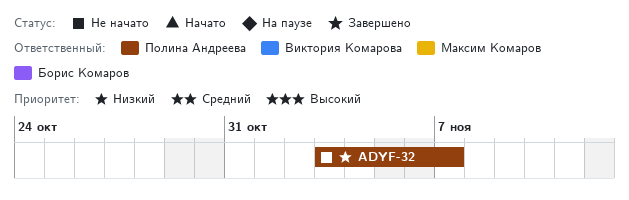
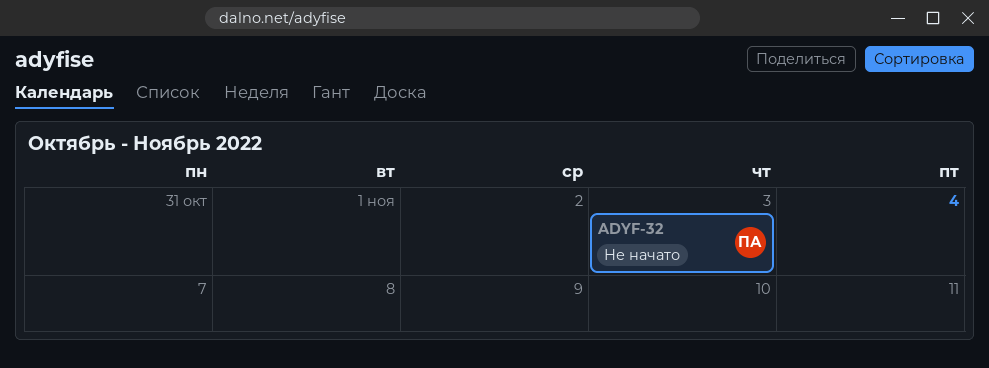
ADYF-32, due: Nov 7 -> Nov 3

